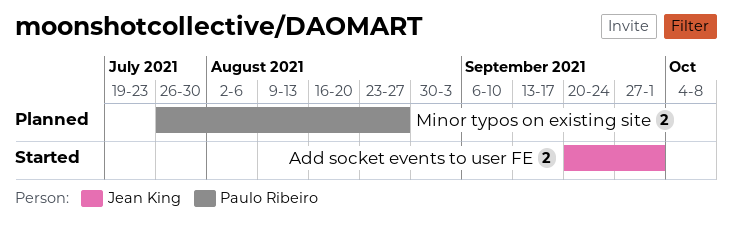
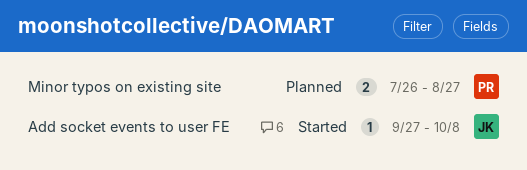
Add socket events to user FE, estimate: 2 -> 1
Add socket events to user FE, start: Sep 20 -> Sep 27
Add socket events to user FE, due: Oct 1 -> Oct 8

